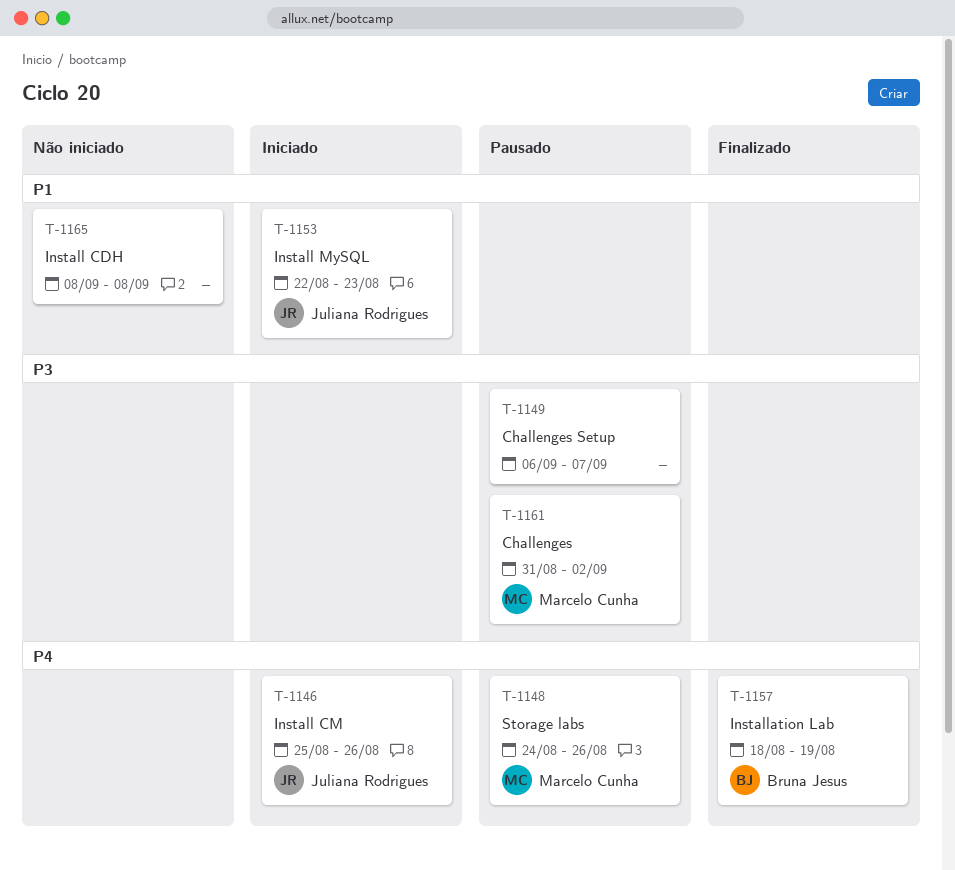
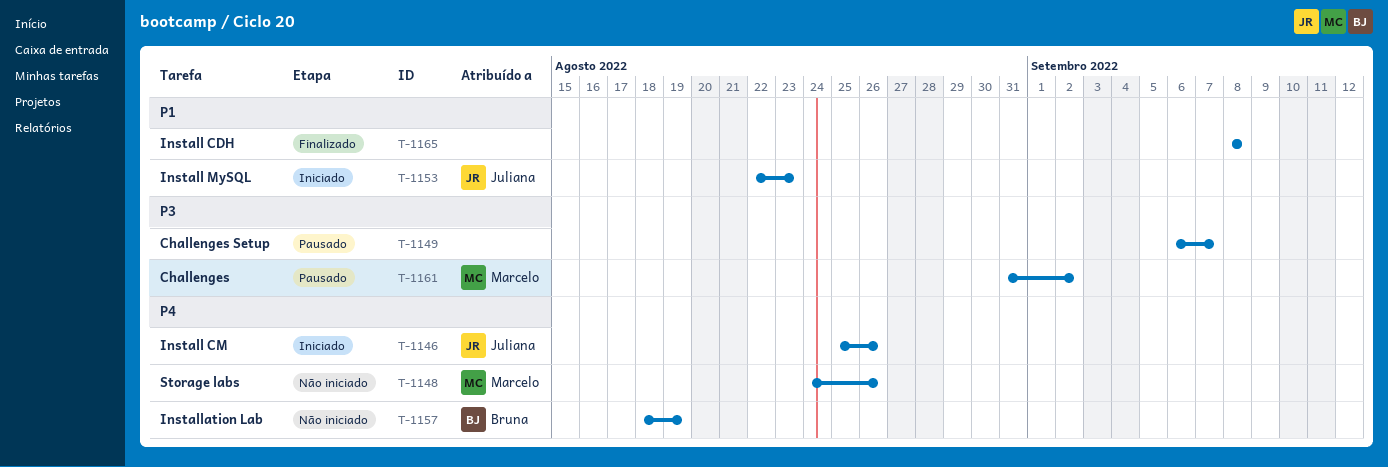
T-1148, status: Pausado -> Não iniciado
T-1157, status: Finalizado -> Não iniciado
T-1165, status: Não iniciado -> Finalizado

